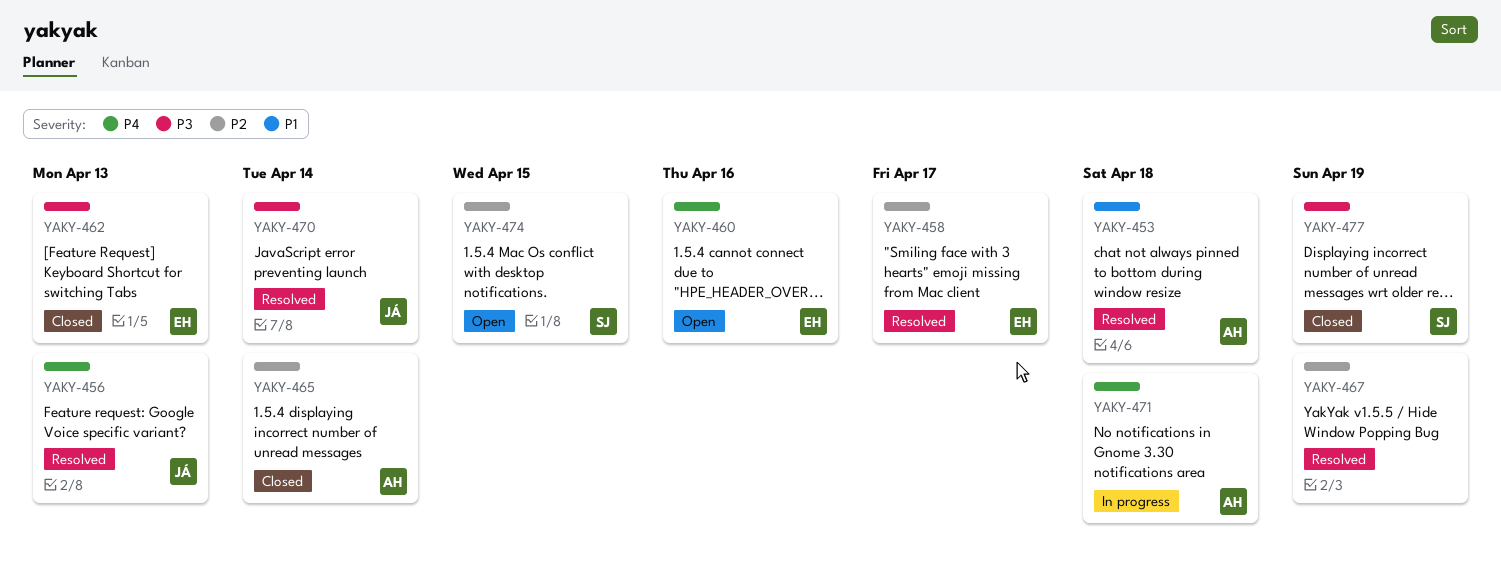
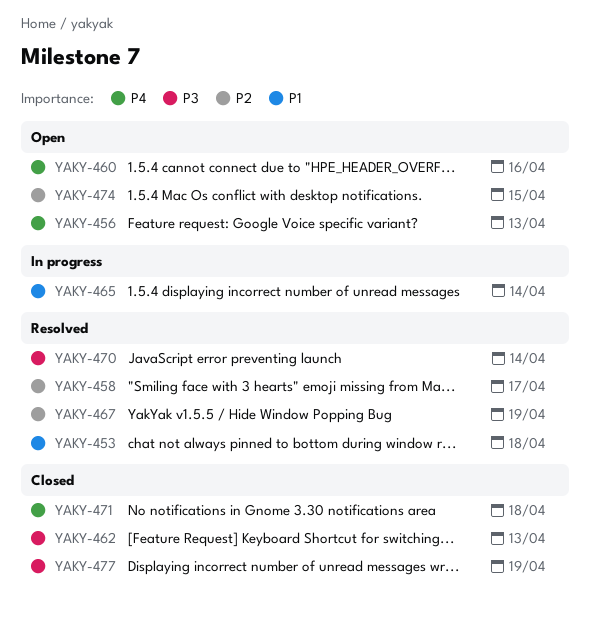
YAKY-456, status: Resolved -> Open
YAKY-465, status: Closed -> In progress
YAKY-465, priority: P2 -> P1
YAKY-471, status: In progress -> Closed

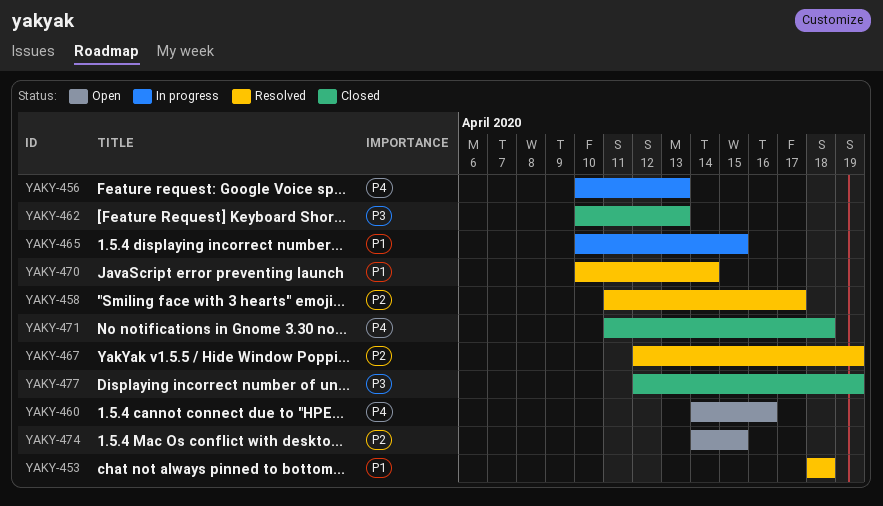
YAKY-456, status: Open -> In progress
YAKY-465, due: Apr 14 -> Apr 15
YAKY-470, priority: P3 -> P1

